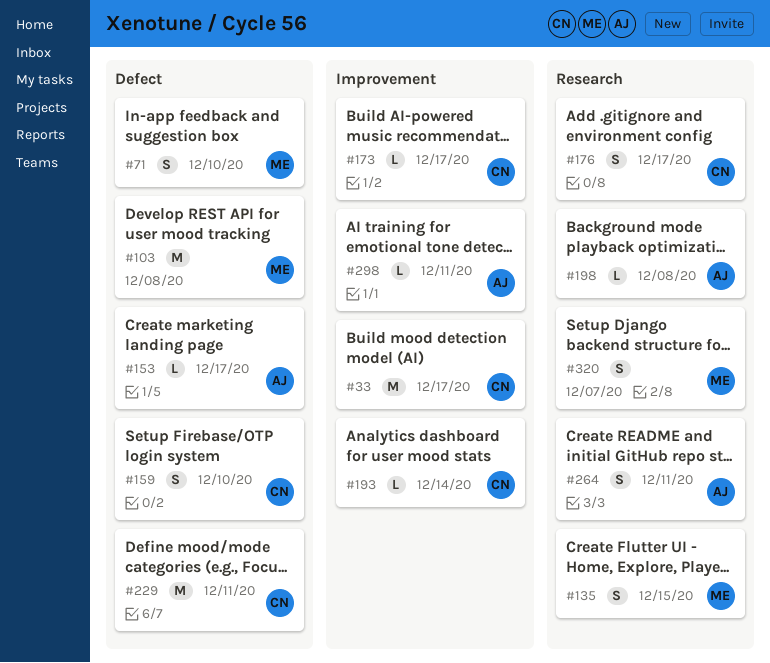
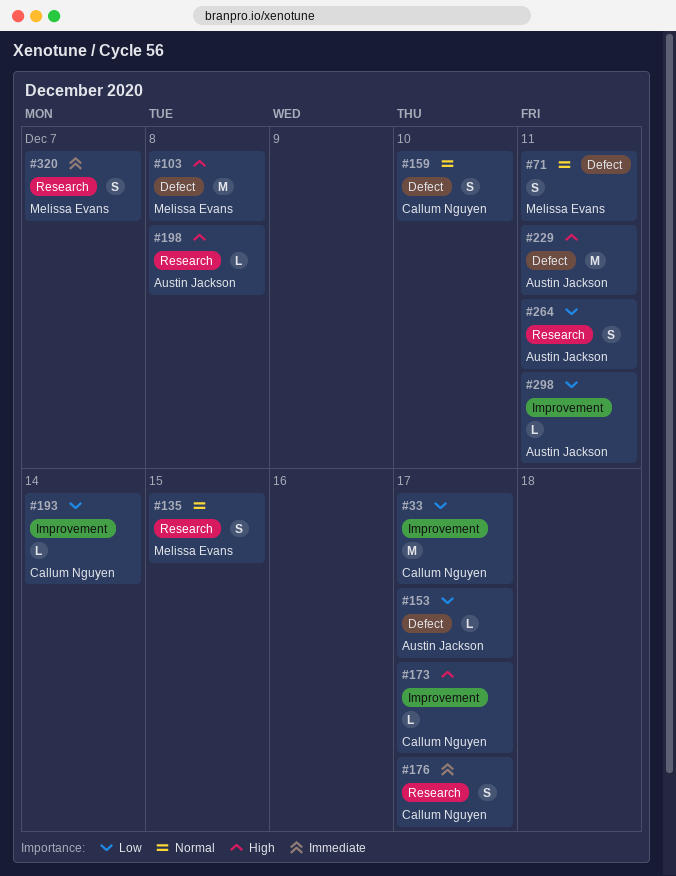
#71, due: Dec 10 -> Dec 11
#229, owner: Callum Nguyen -> Austin Jackson

